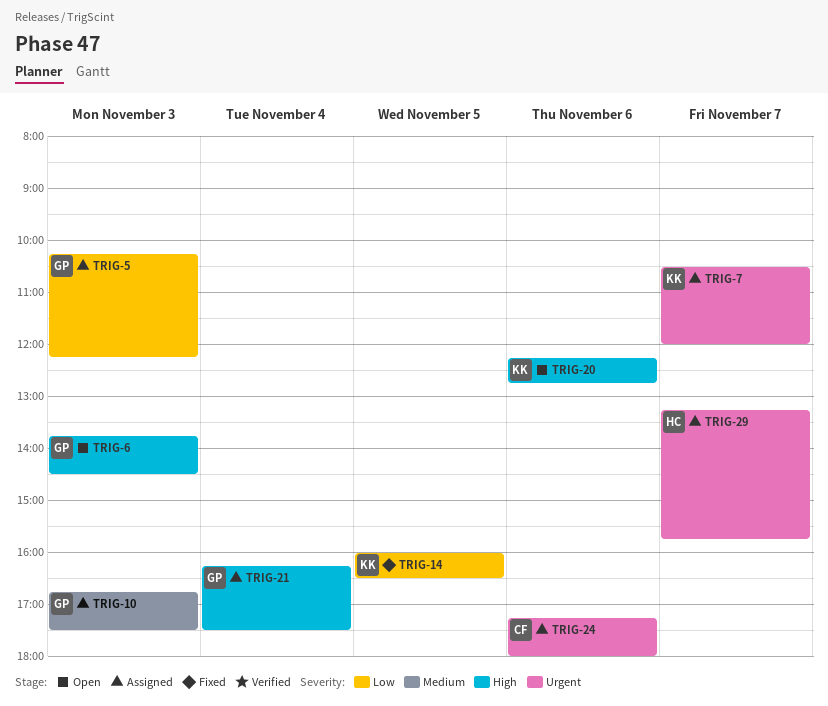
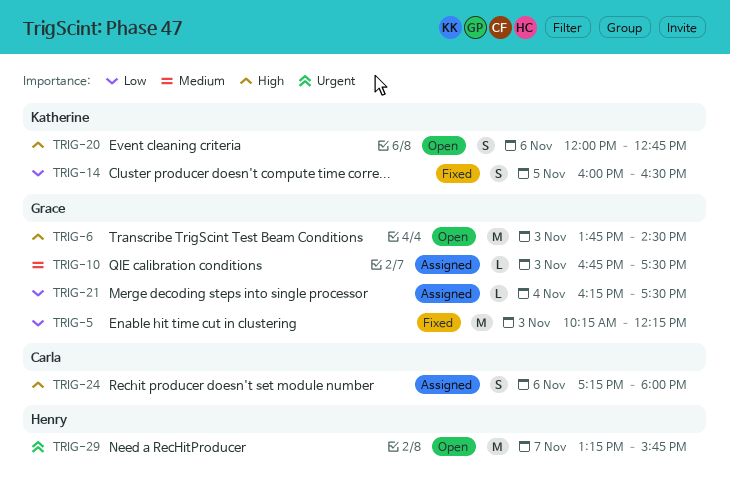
TRIG-5, status: Assigned -> Fixed
TRIG-7: present -> none
TRIG-20, begins: 12:15 -> 12:00
TRIG-21, priority: High -> Low
TRIG-24, priority: Urgent -> High
TRIG-29, status: Assigned -> Open

